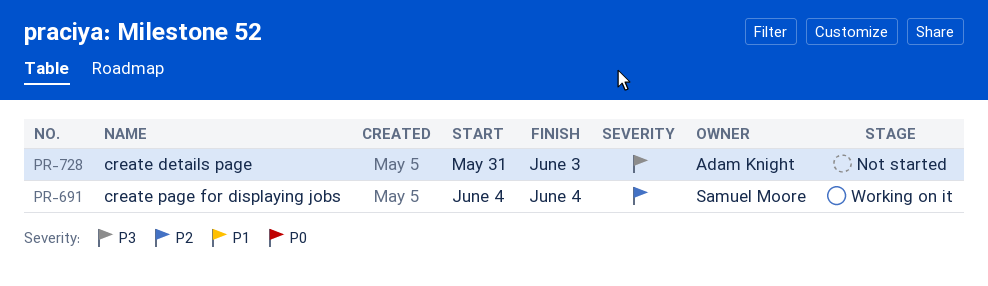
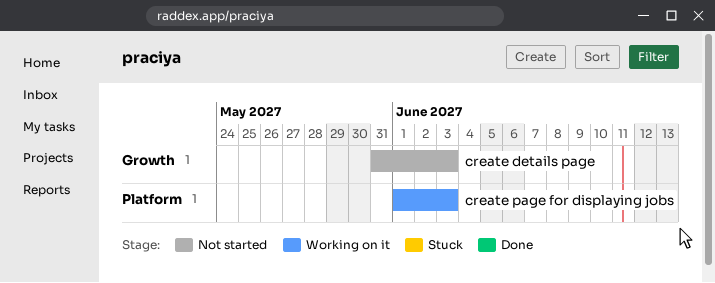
create page for displaying jobs, start: Jun 4 -> Jun 1
create page for displaying jobs, due: Jun 4 -> Jun 3

